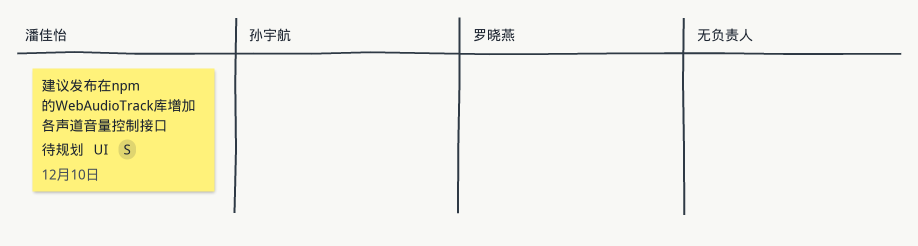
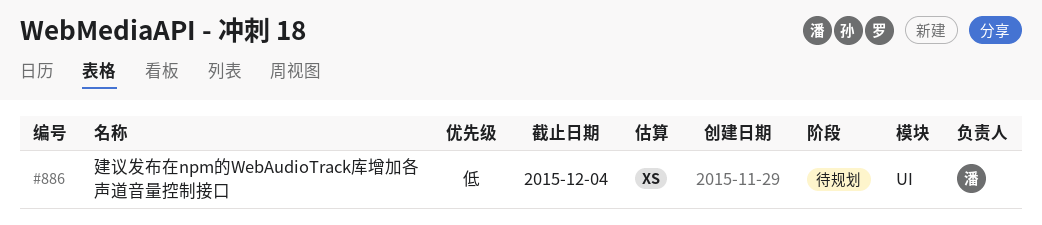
建议发布在npm的WebAudioTrack库增加各声道音量控制接口, estimate: S -> XS
建议发布在npm的WebAudioTrack库增加各声道音量控制接口, due: Dec 10 -> Dec 4

